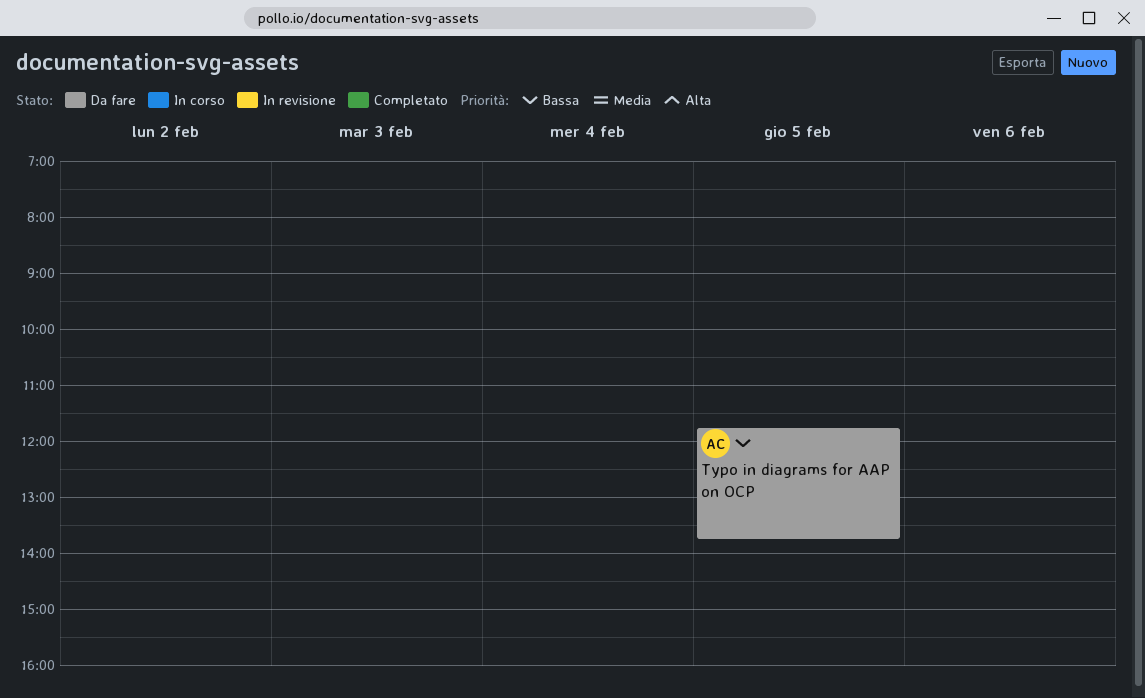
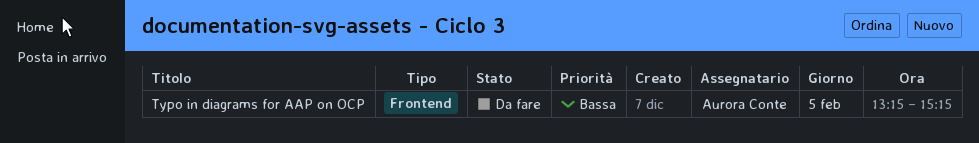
Typo in diagrams for AAP on OCP, begins: 11:45 -> 13:15
Typo in diagrams for AAP on OCP, ends: 13:45 -> 15:15

